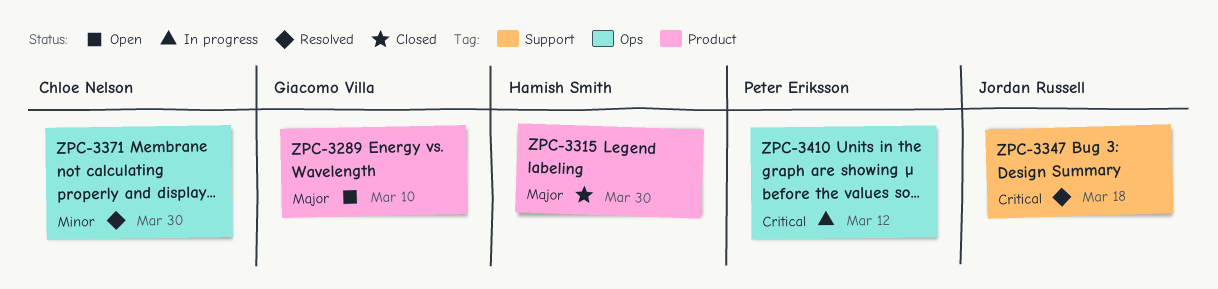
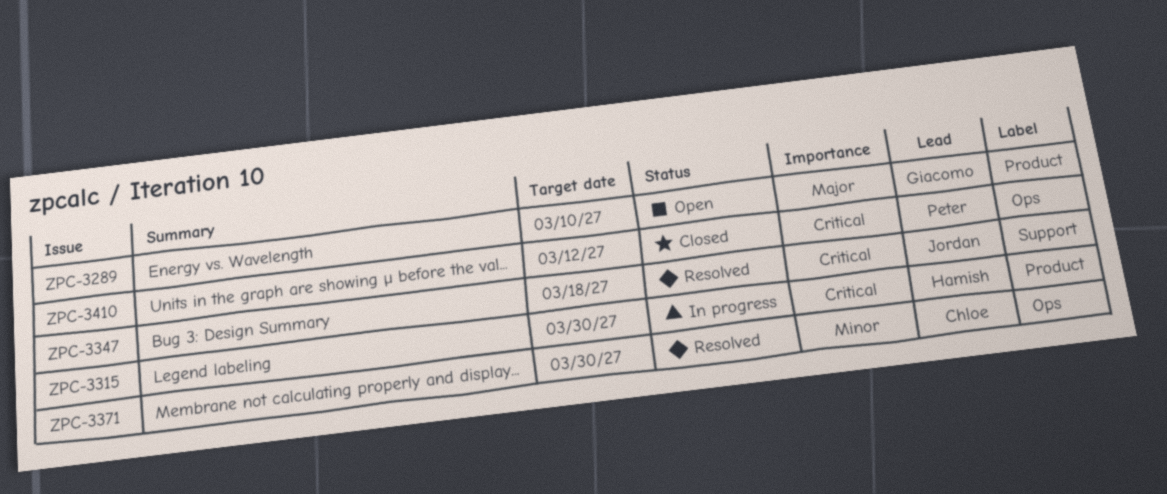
ZPC-3315, status: Closed -> In progress
ZPC-3315, priority: Major -> Critical
ZPC-3410, status: In progress -> Closed

